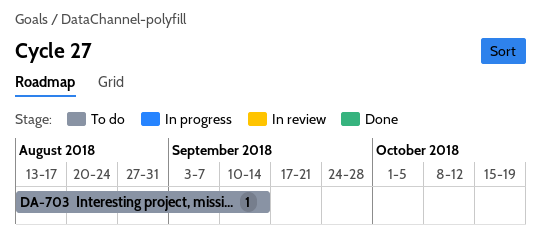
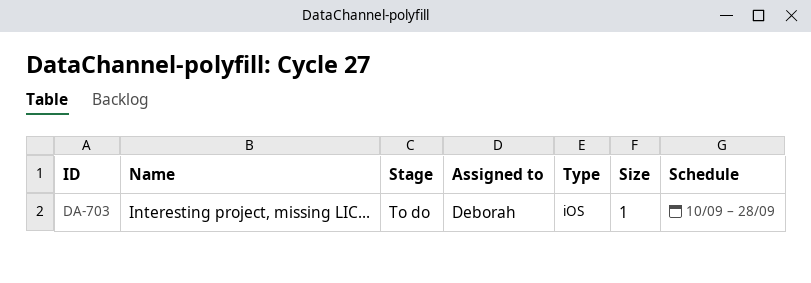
DA-703, start: Aug 13 -> Sep 10
DA-703, due: Sep 14 -> Sep 28

